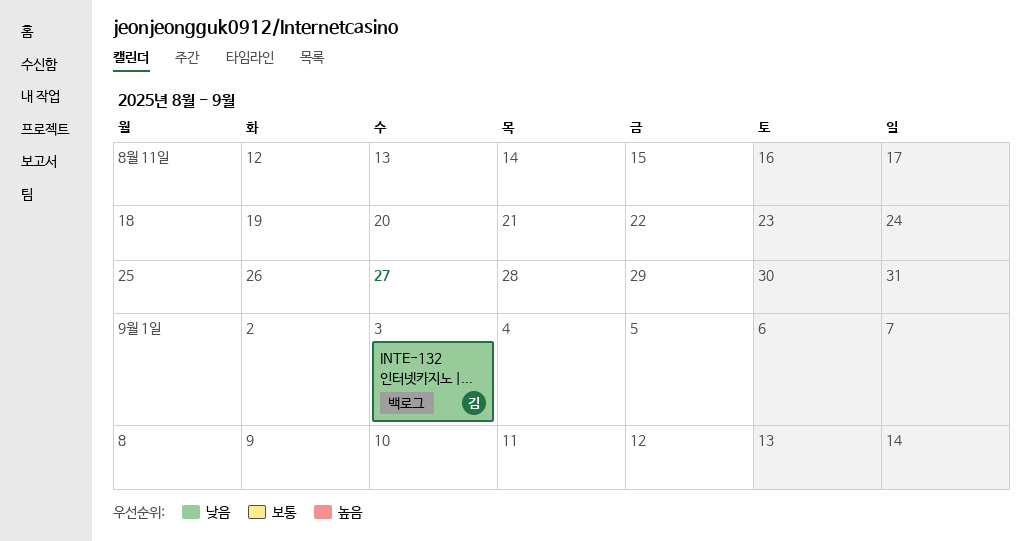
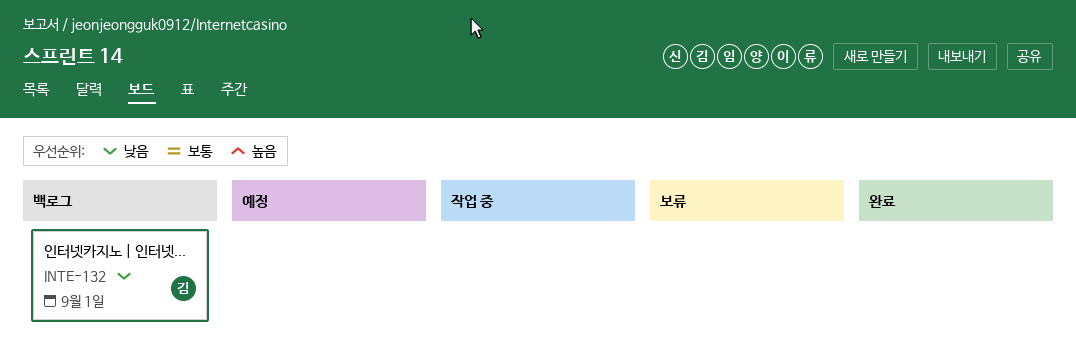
INTE-132, due: Sep 3 -> Sep 1

